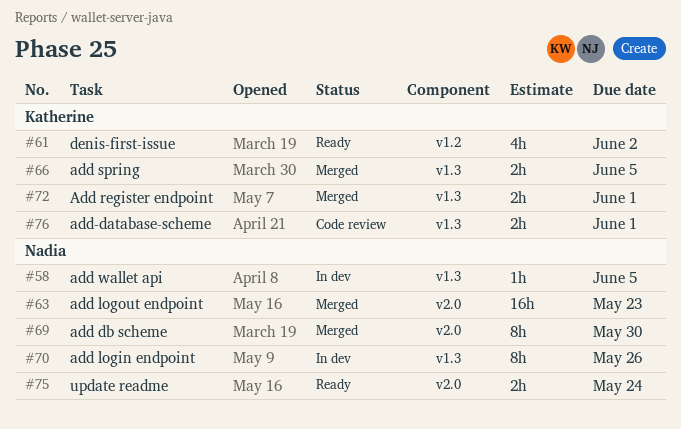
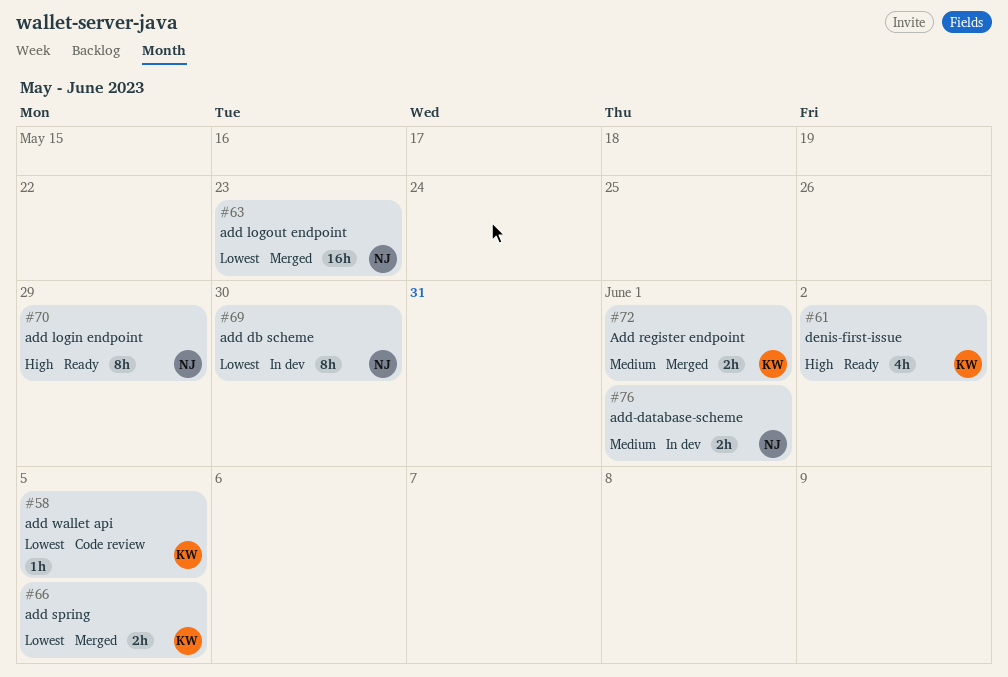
#58, status: In dev -> Code review
#58, owner: Nadia -> Katherine
#69, status: Merged -> In dev
#70, status: In dev -> Ready
#70, due: May 26 -> May 29
#75: present -> none
#76, status: Code review -> In dev
#76, owner: Katherine -> Nadia

